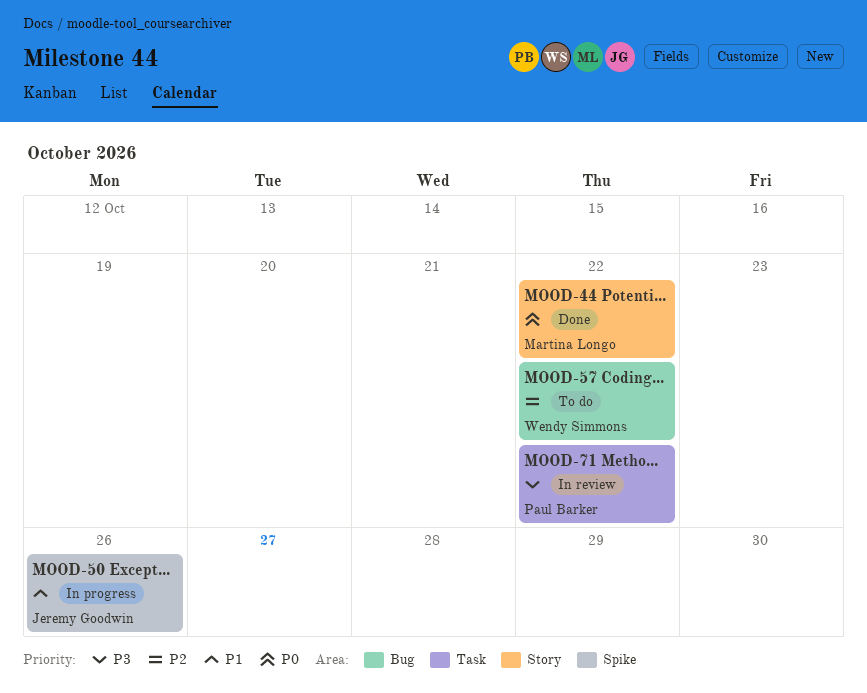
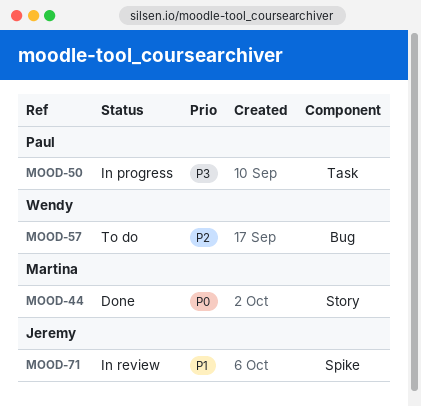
MOOD-50, owner: Jeremy Goodwin -> Paul Barker
MOOD-50, priority: P1 -> P3
MOOD-50, label: Spike -> Task
MOOD-71, owner: Paul Barker -> Jeremy Goodwin
MOOD-71, priority: P3 -> P1
MOOD-71, label: Task -> Spike

